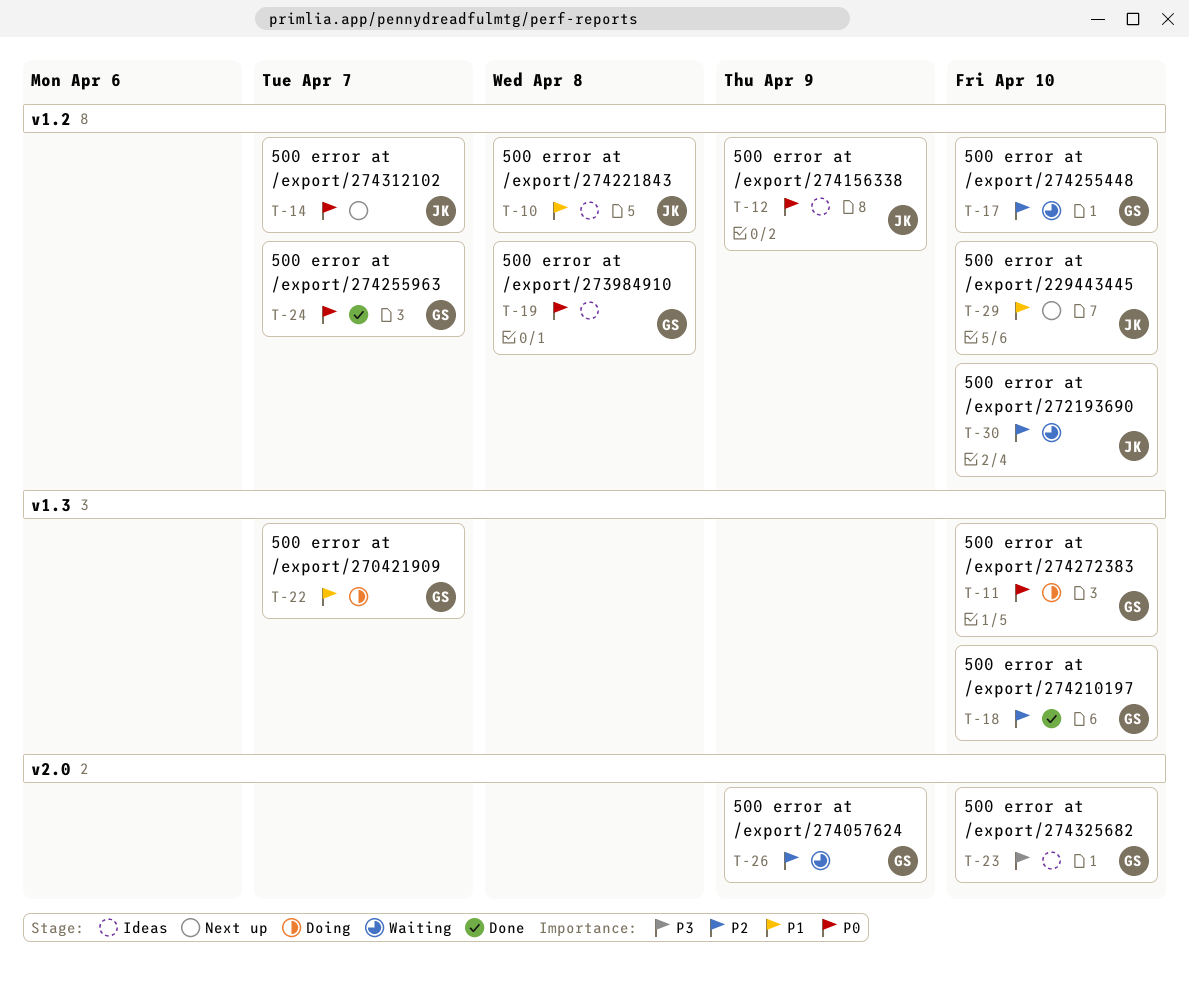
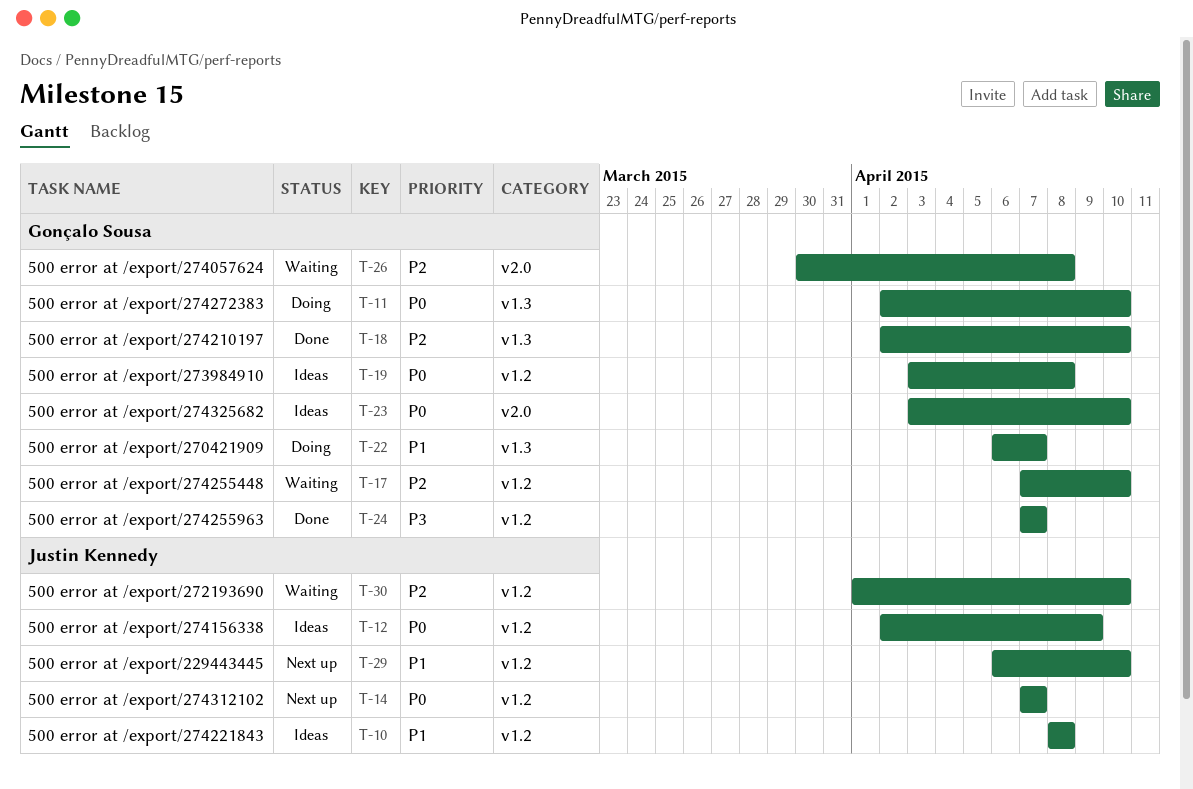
T-23, priority: P3 -> P0
T-24, priority: P0 -> P3
T-26, due: Apr 9 -> Apr 8

